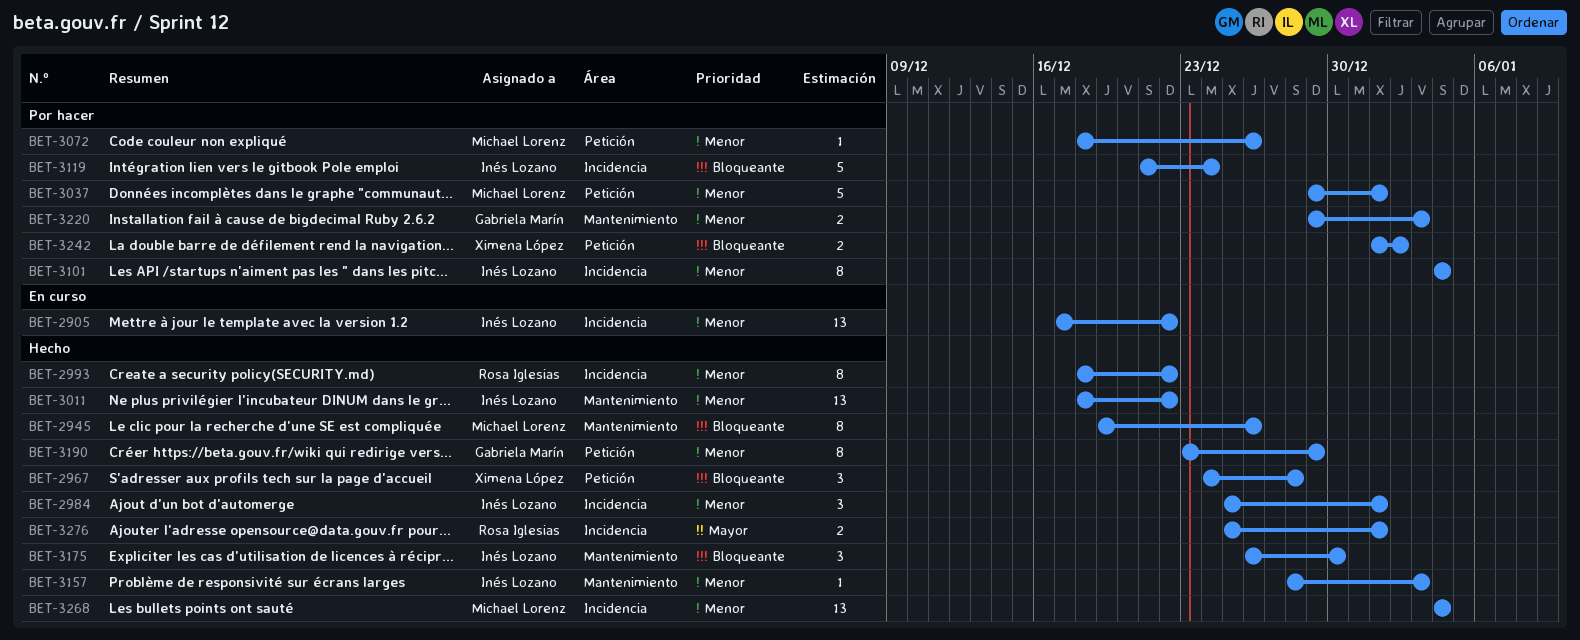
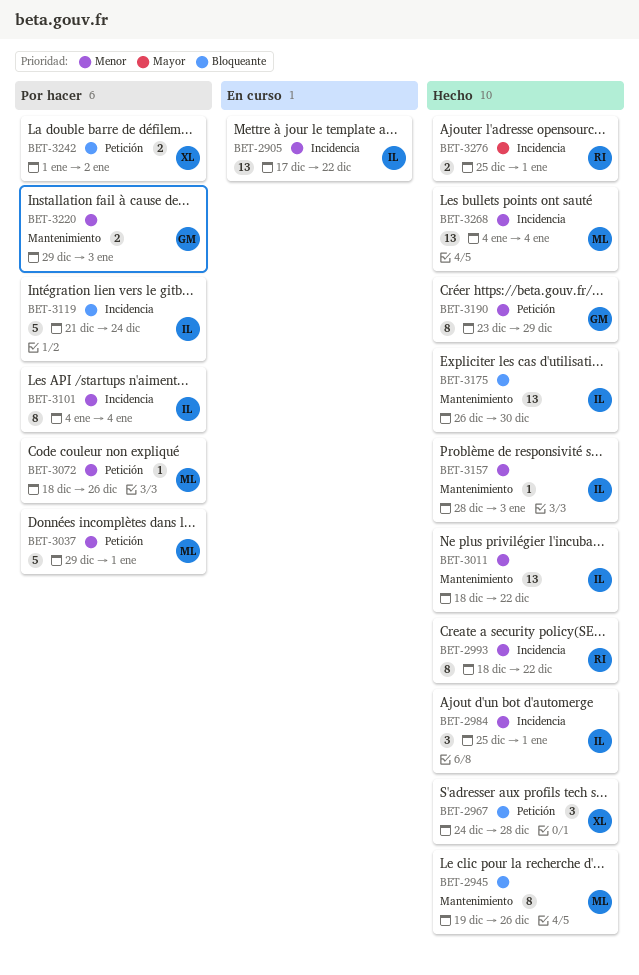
BET-3175, estimate: 3 -> 13

